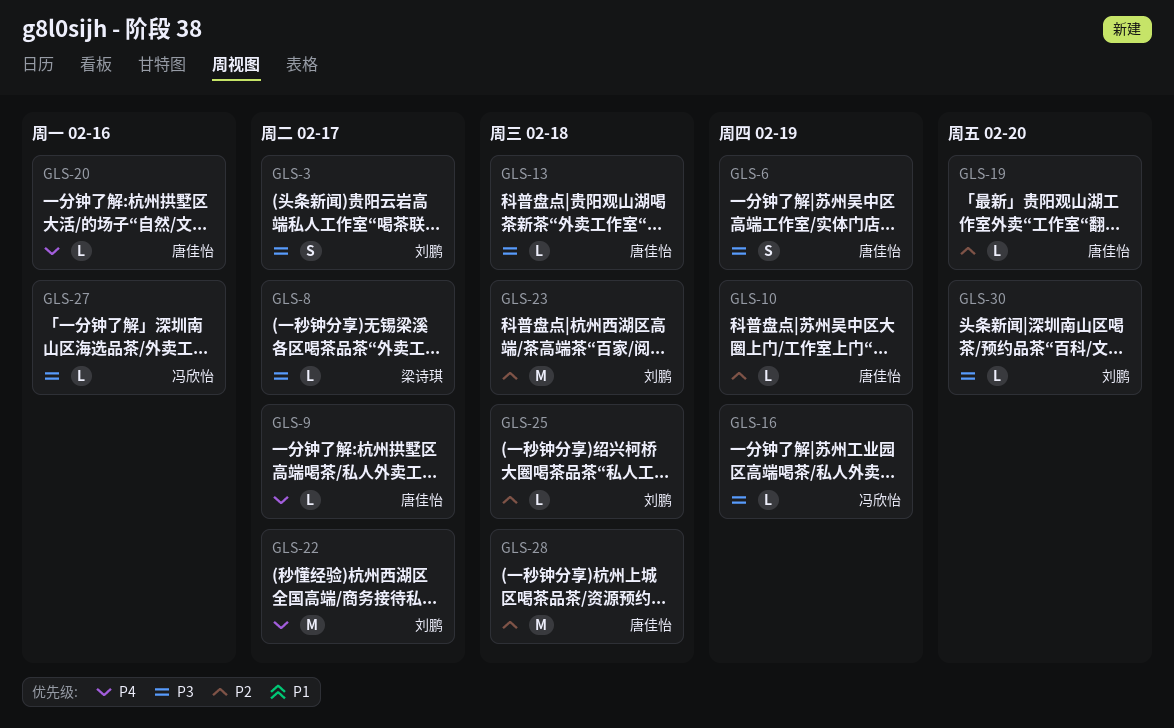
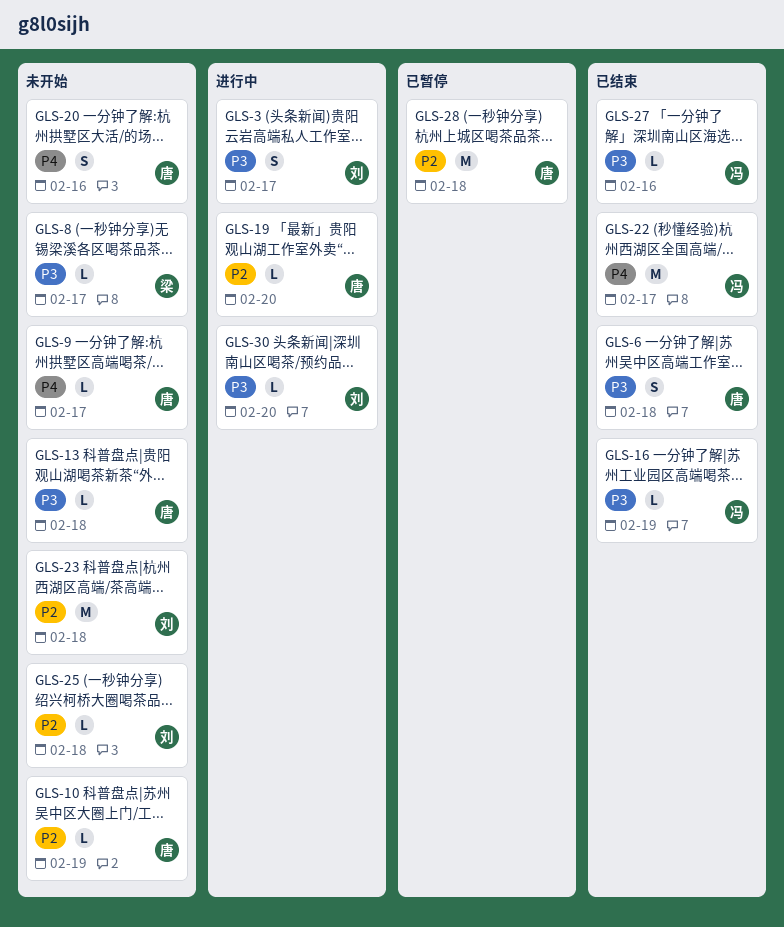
GLS-6, due: Feb 19 -> Feb 18
GLS-20, estimate: L -> S
GLS-22, owner: 刘鹏 -> 冯欣怡

